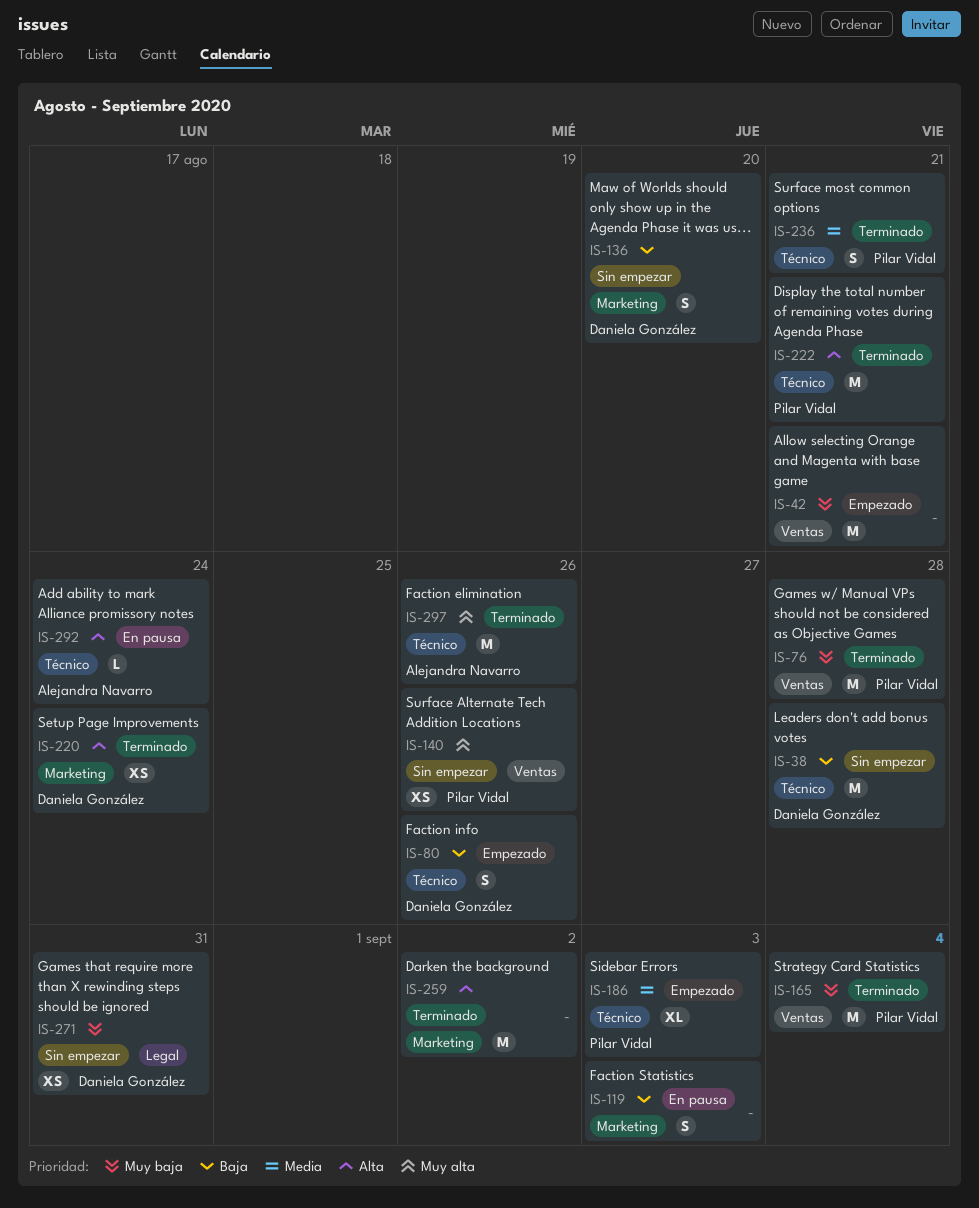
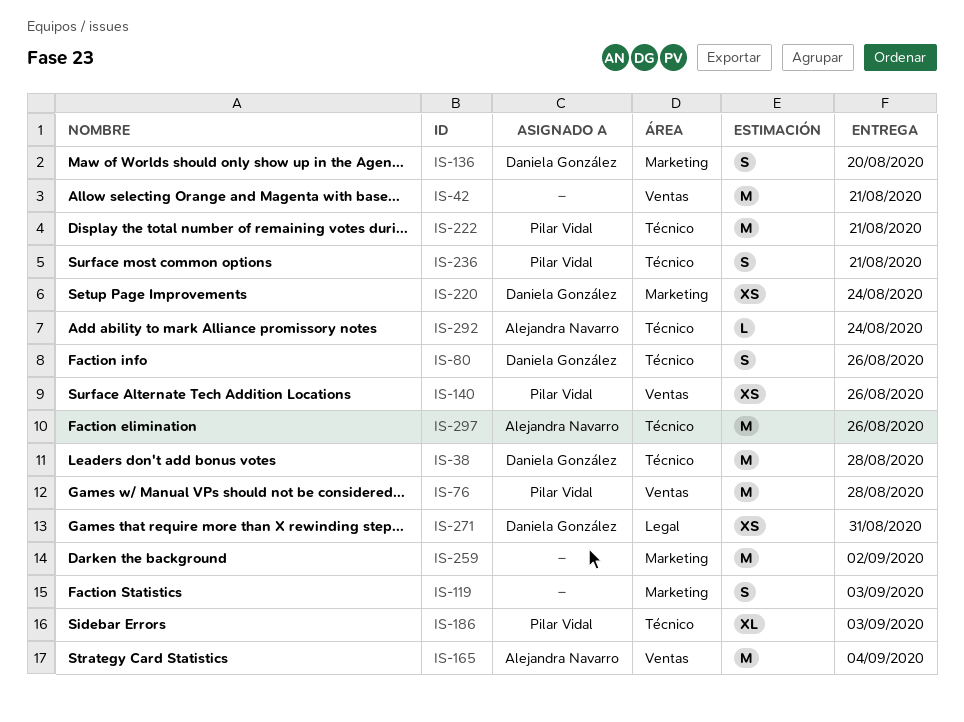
IS-165, owner: Pilar Vidal -> Alejandra Navarro

